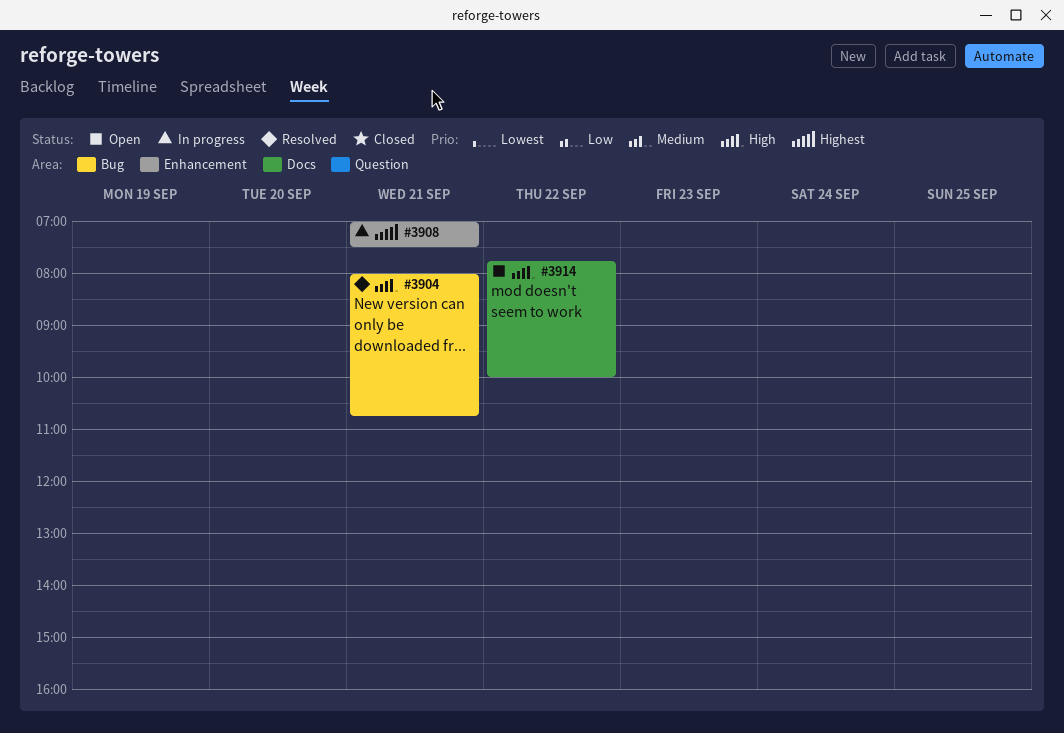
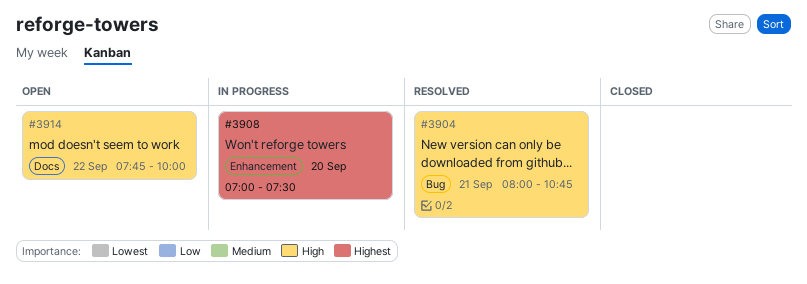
#3908, day: Sep 21 -> Sep 20

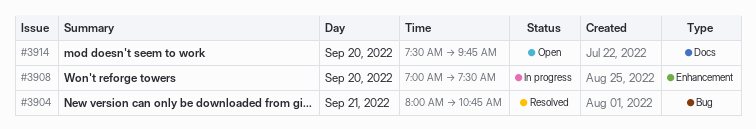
#3914, day: Sep 22 -> Sep 20
#3914, begins: 07:45 -> 07:30
#3914, ends: 10:00 -> 09:45

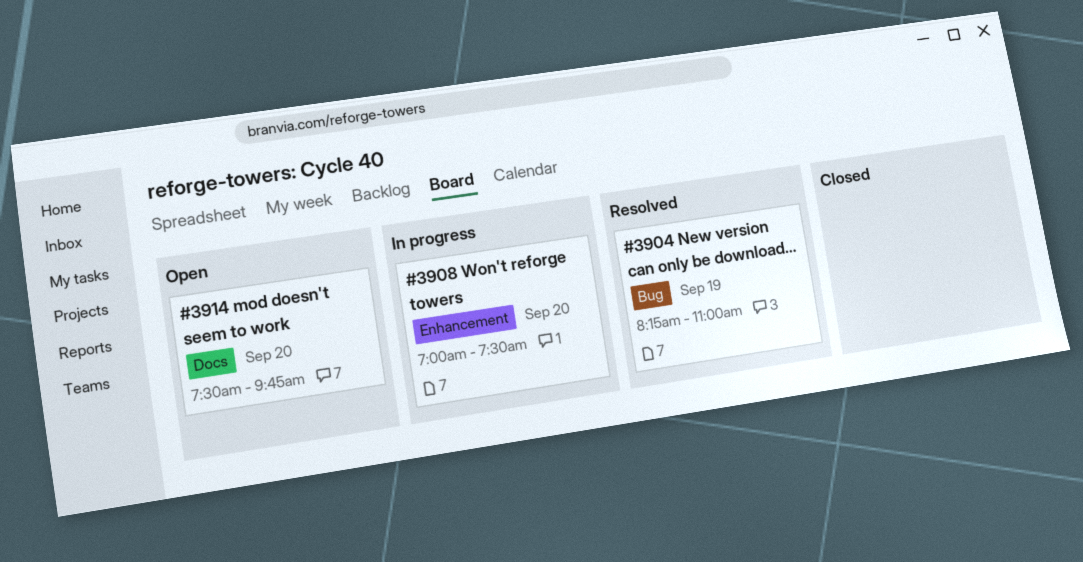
#3904, day: Sep 21 -> Sep 19
#3904, begins: 08:00 -> 08:15
#3904, ends: 10:45 -> 11:00

